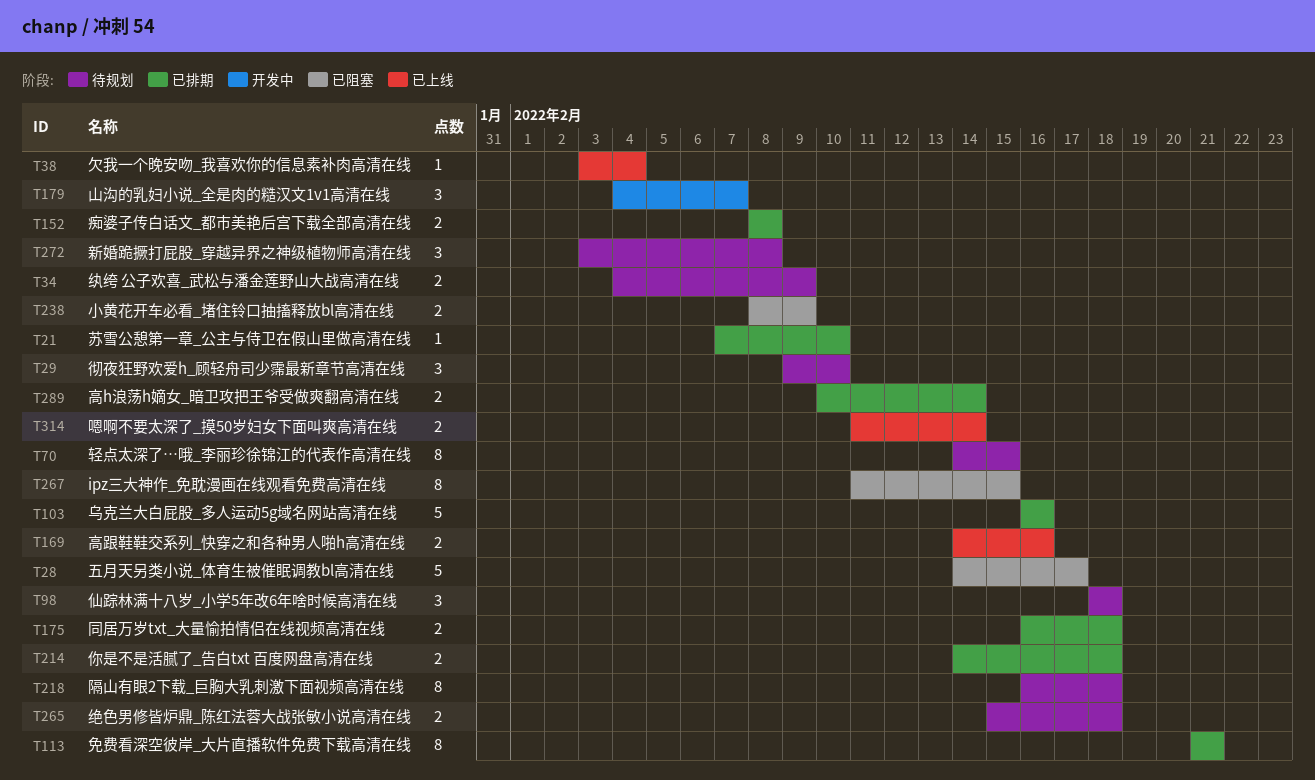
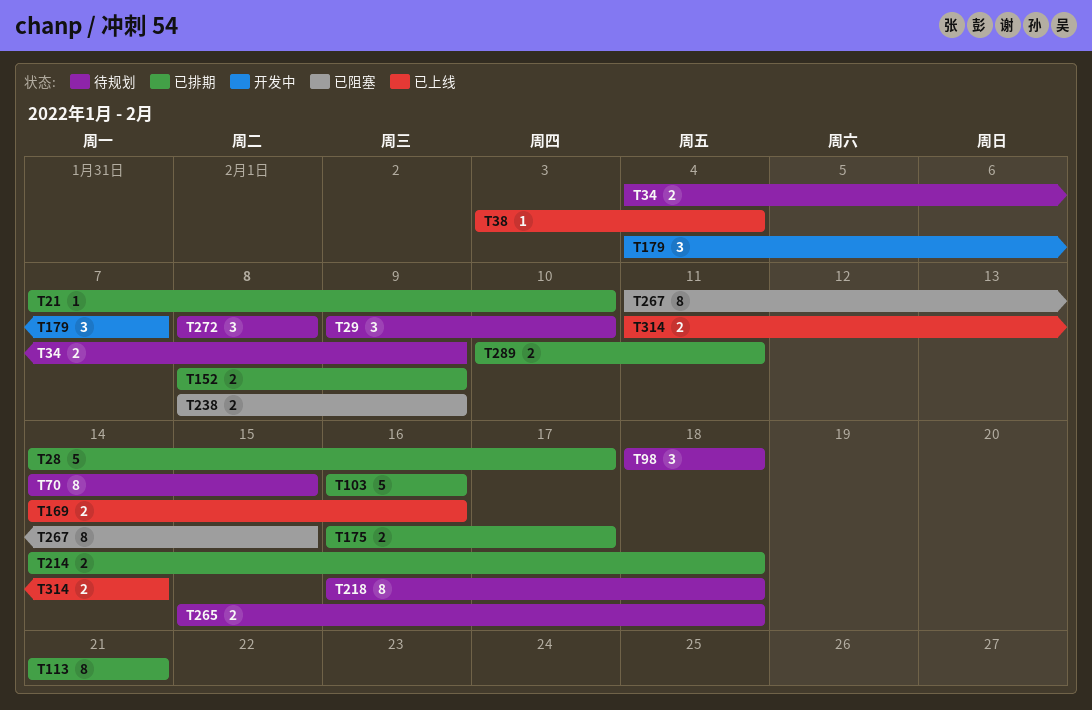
T28, status: 已阻塞 -> 已排期
T152, due: Feb 8 -> Feb 9
T175, due: Feb 18 -> Feb 17
T272, start: Feb 3 -> Feb 8
T289, due: Feb 14 -> Feb 11

